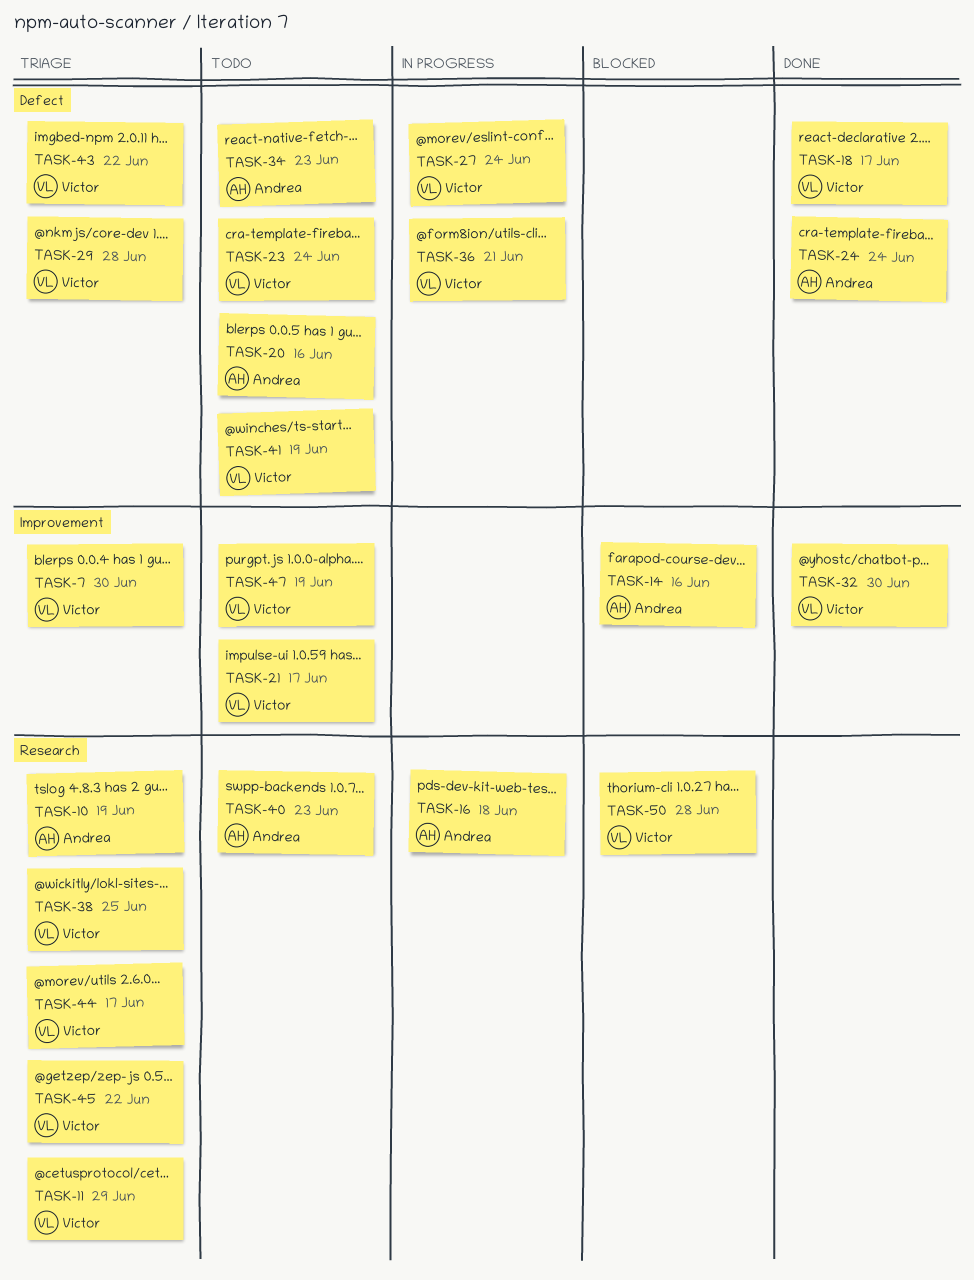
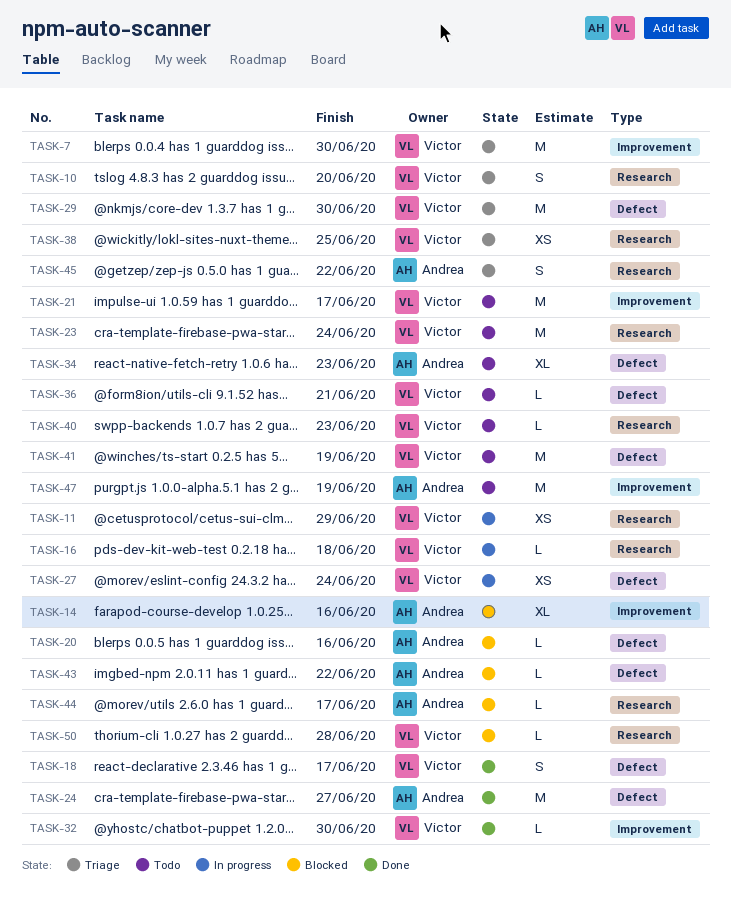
TASK-10, owner: Andrea -> Victor
TASK-10, due: Jun 19 -> Jun 20
TASK-11, status: Triage -> In progress
TASK-16, owner: Andrea -> Victor
TASK-20, status: Todo -> Blocked
TASK-23, label: Defect -> Research
TASK-24, due: Jun 24 -> Jun 27
TASK-29, due: Jun 28 -> Jun 30
TASK-36, status: In progress -> Todo
TASK-40, owner: Andrea -> Victor
TASK-43, status: Triage -> Blocked
TASK-43, owner: Victor -> Andrea
TASK-44, status: Triage -> Blocked
TASK-44, owner: Victor -> Andrea
TASK-45, owner: Victor -> Andrea
TASK-47, owner: Victor -> Andrea

